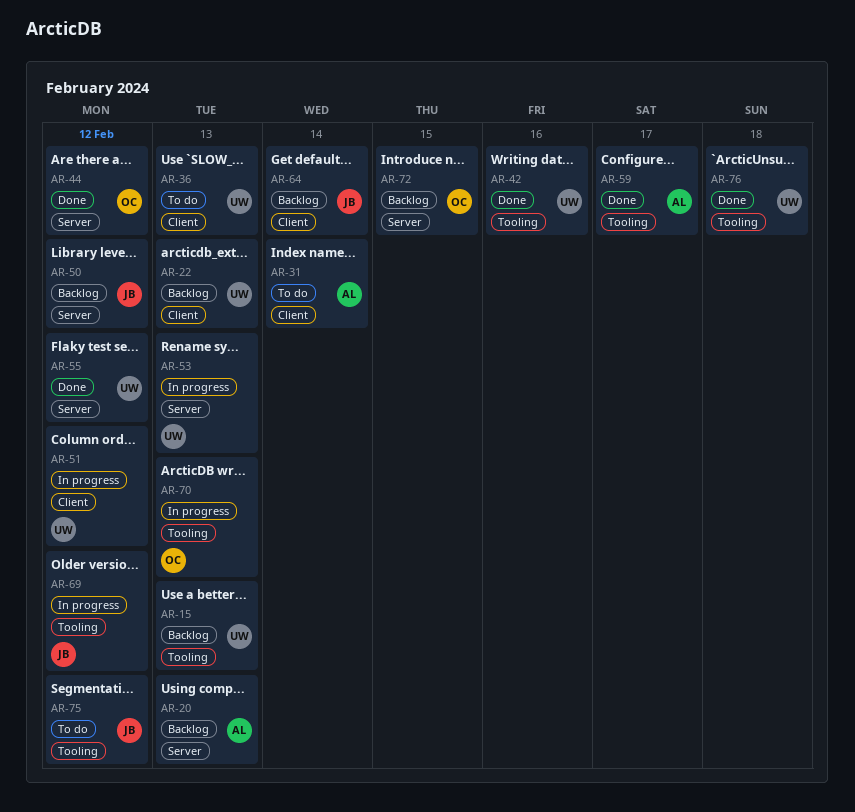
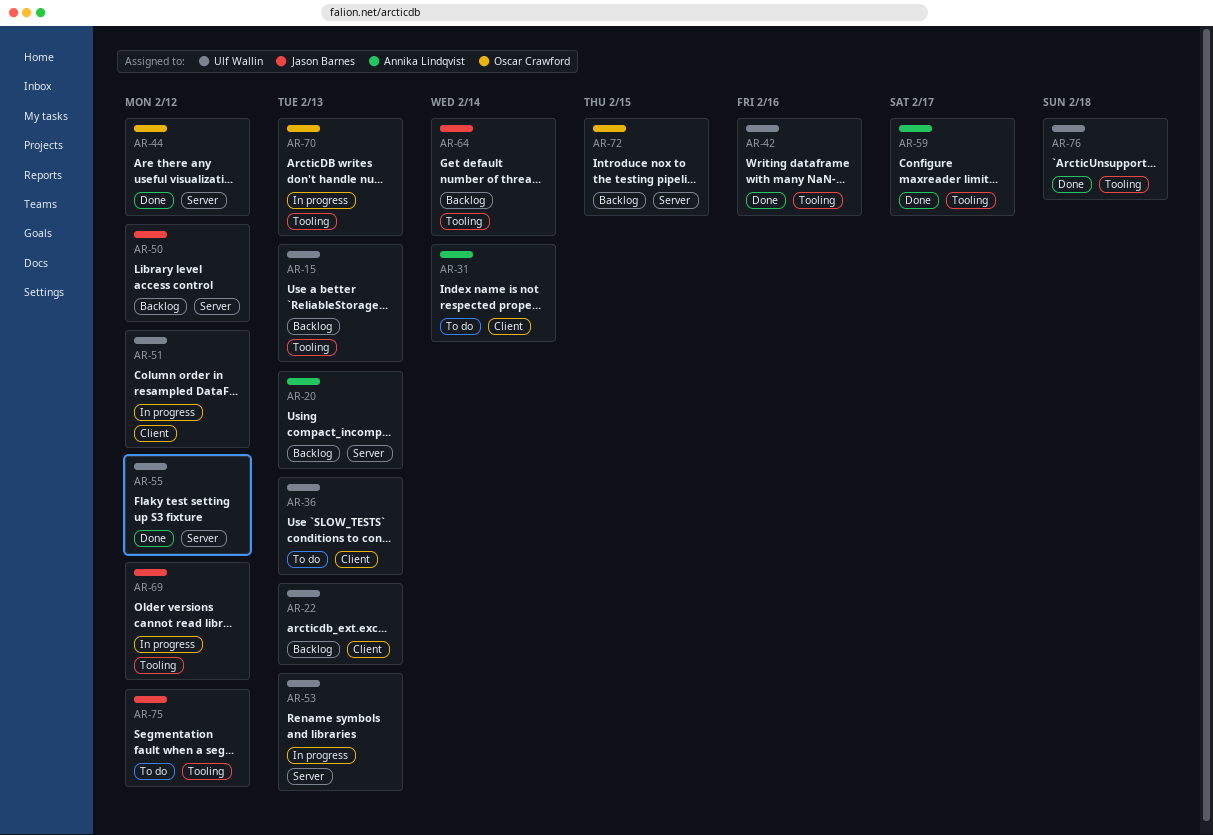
AR-64, label: Client -> Tooling

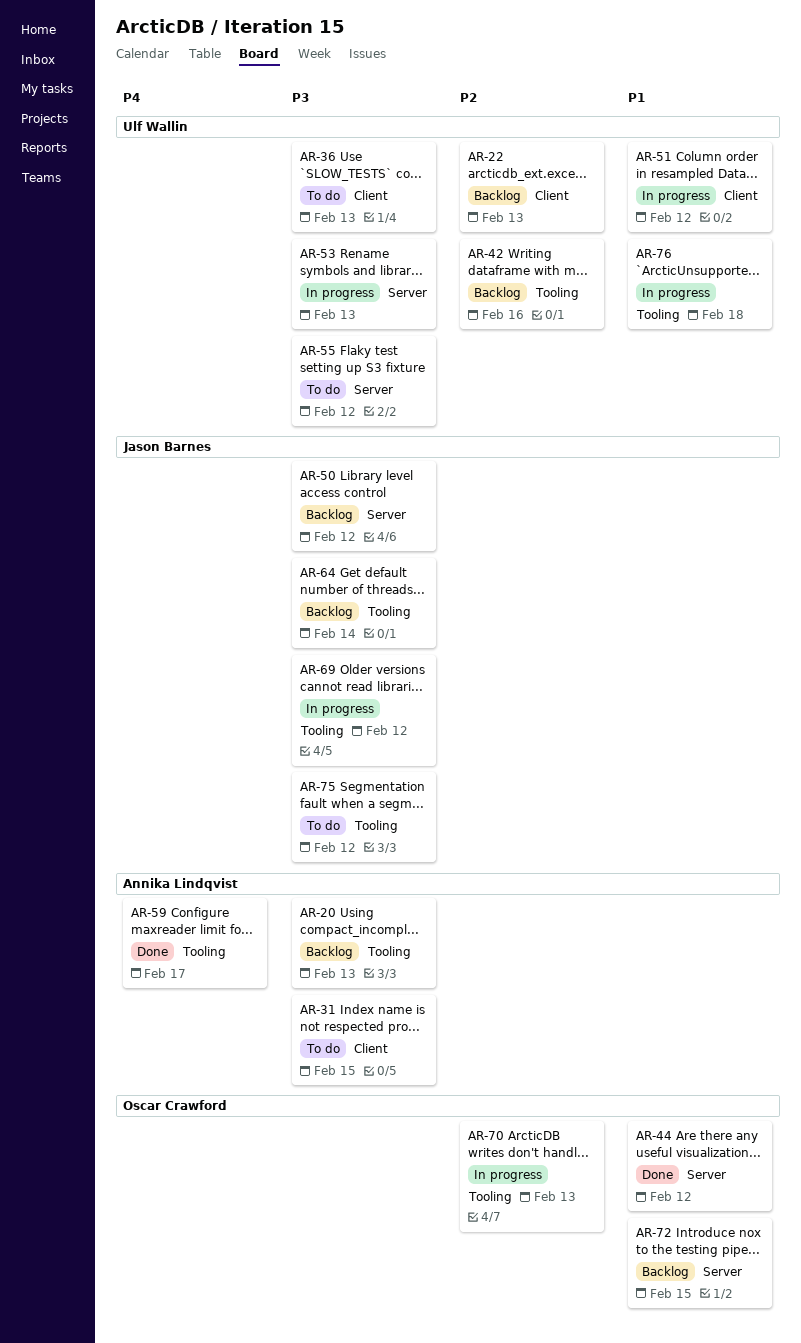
AR-15: present -> none
AR-20, label: Server -> Tooling
AR-31, due: Feb 14 -> Feb 15
AR-42, status: Done -> Backlog
AR-55, status: Done -> To do
AR-76, status: Done -> In progress

